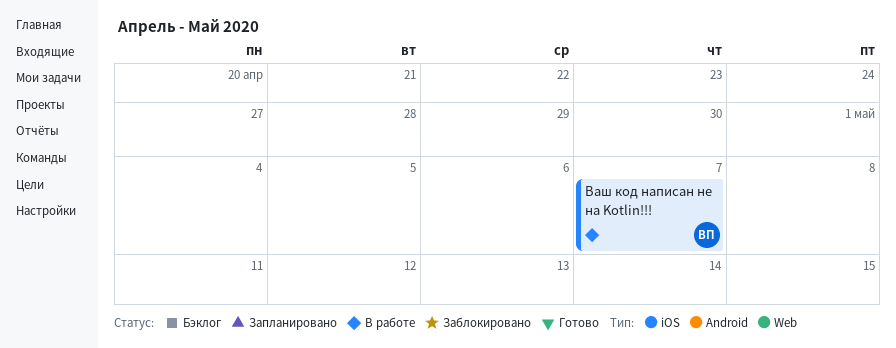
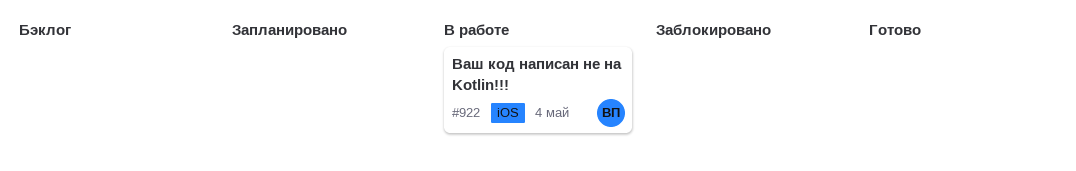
Ваш код написан не на Kotlin!!!, due: May 7 -> May 4

